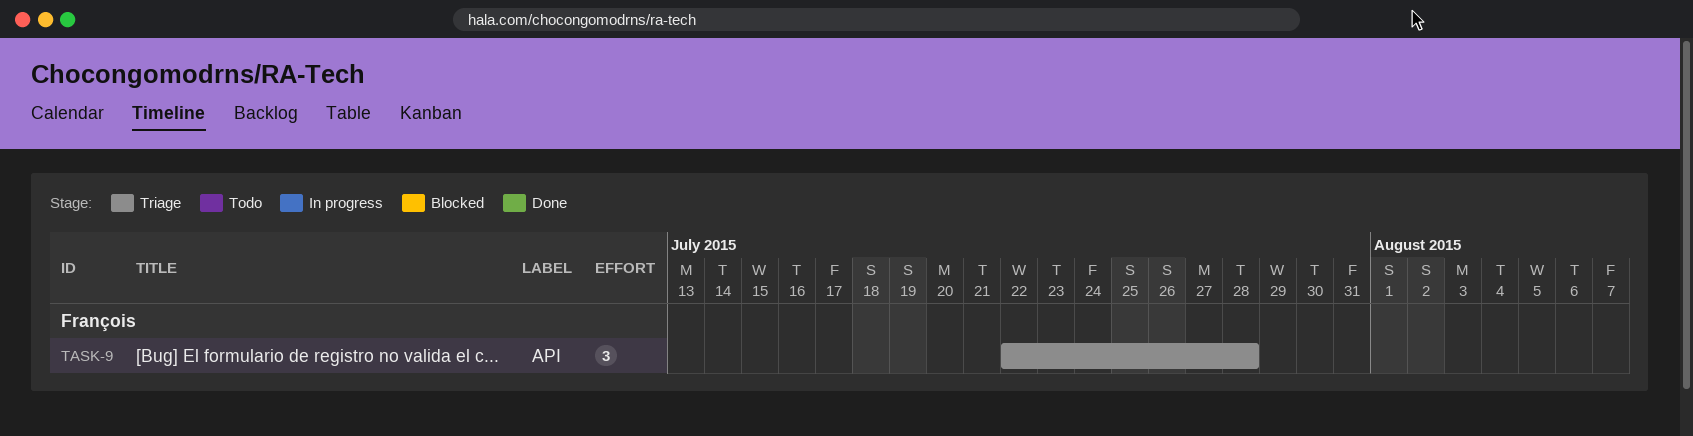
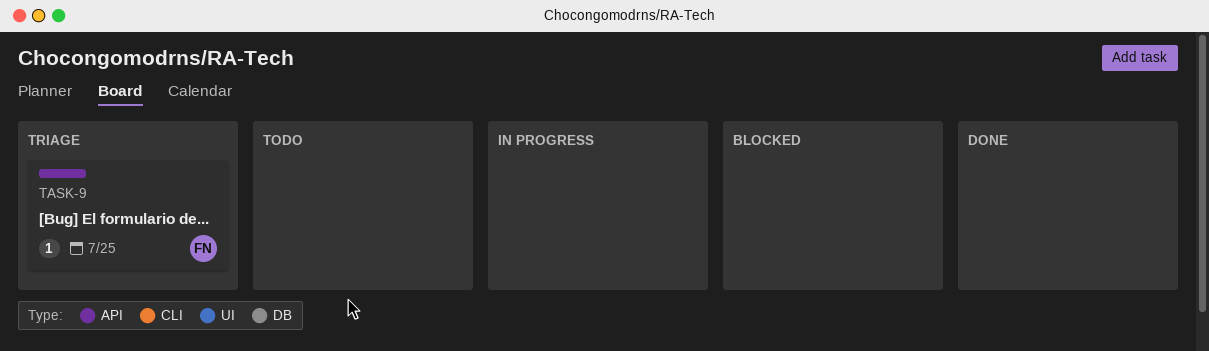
TASK-9, estimate: 3 -> 1
TASK-9, due: Jul 28 -> Jul 25

